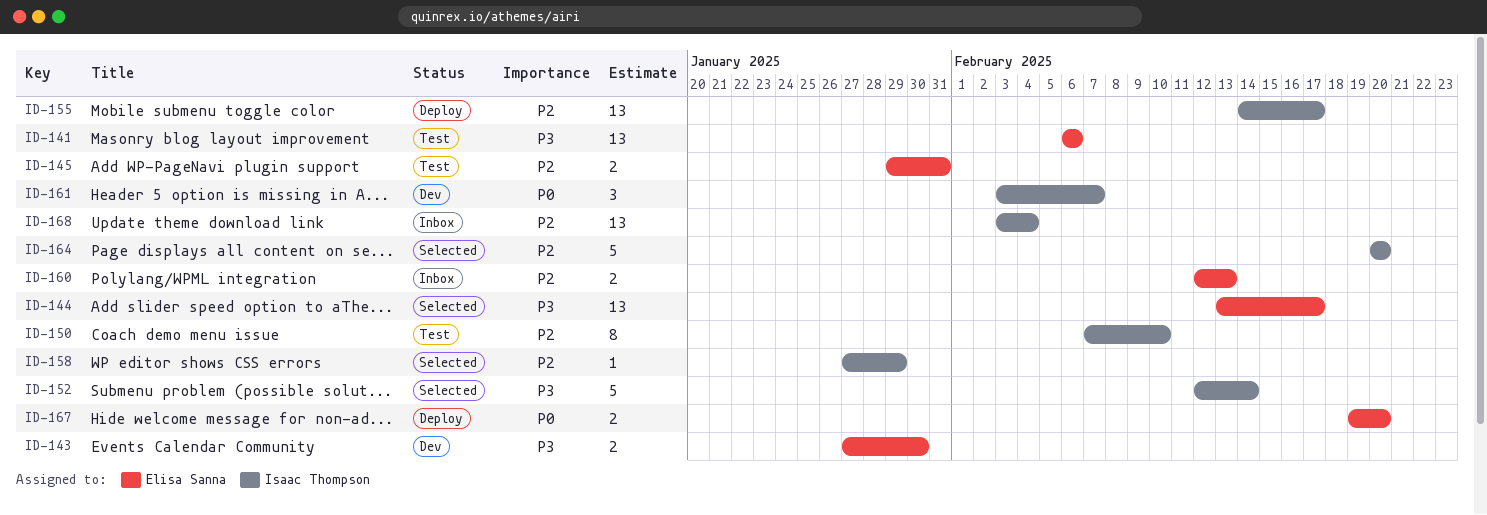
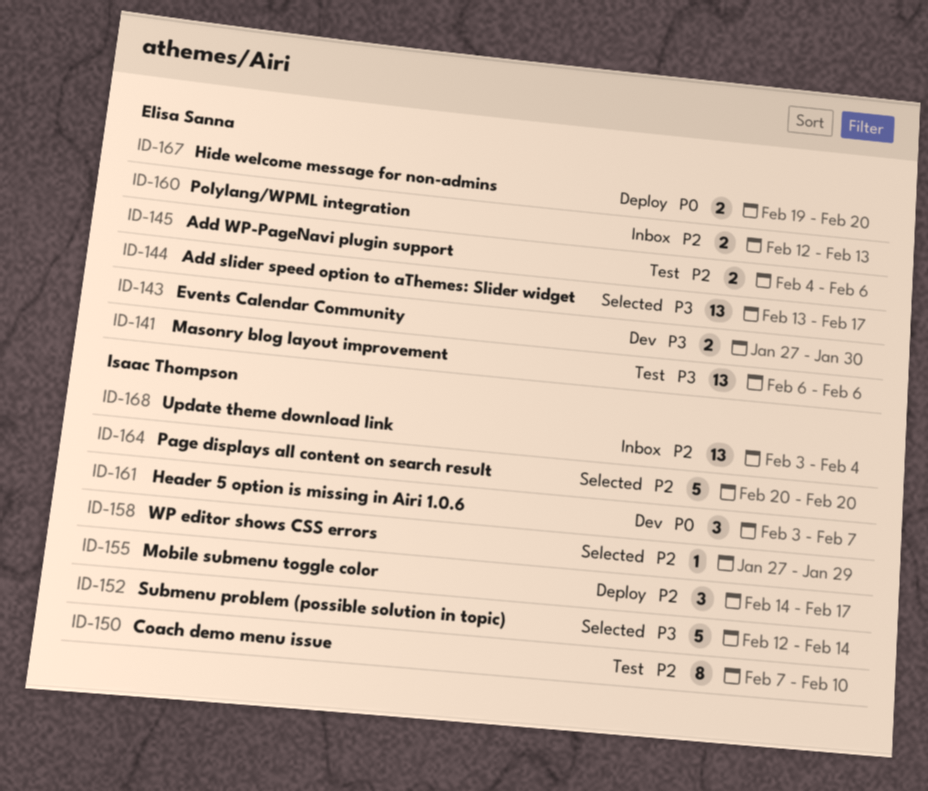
ID-145, start: Jan 29 -> Feb 4
ID-145, due: Jan 31 -> Feb 6
ID-155, estimate: 13 -> 3

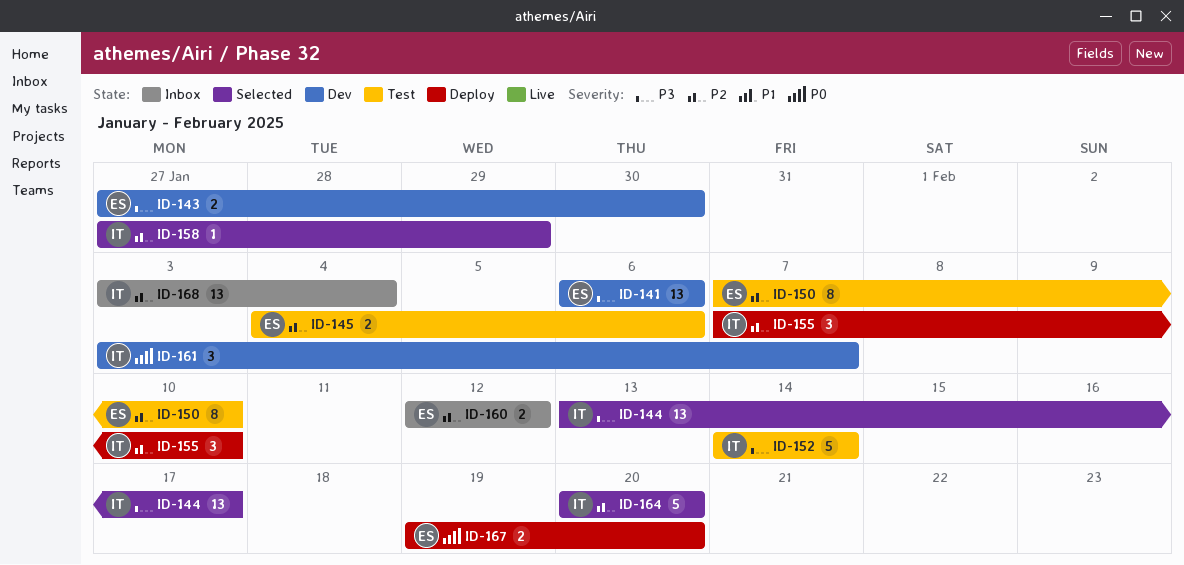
ID-141, status: Test -> Dev
ID-144, owner: Elisa Sanna -> Isaac Thompson
ID-150, owner: Isaac Thompson -> Elisa Sanna
ID-152, status: Selected -> Test
ID-152, start: Feb 12 -> Feb 14
ID-155, start: Feb 14 -> Feb 7
ID-155, due: Feb 17 -> Feb 10
ID-160, due: Feb 13 -> Feb 12

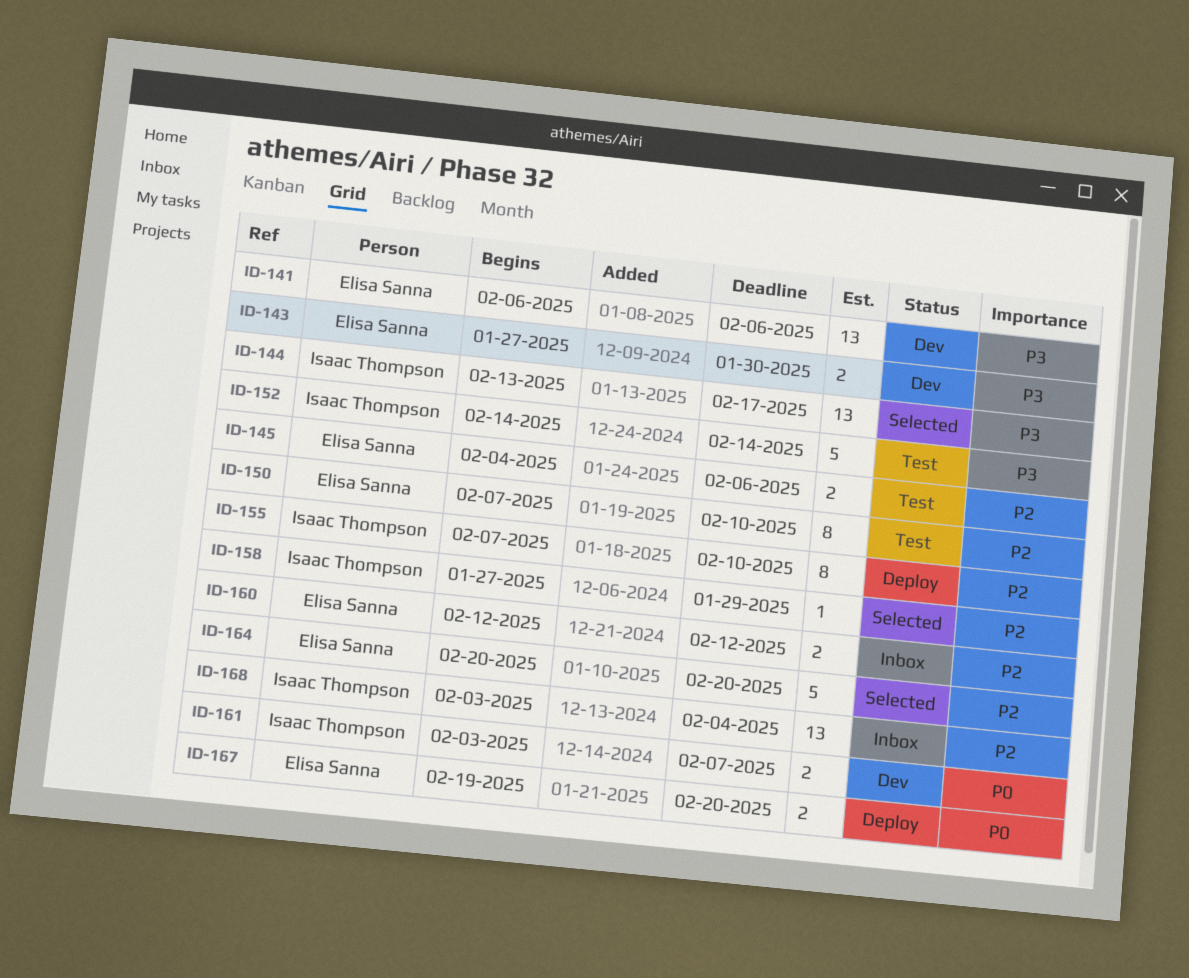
ID-155, estimate: 3 -> 8
ID-161, estimate: 3 -> 2
ID-164, owner: Isaac Thompson -> Elisa Sanna

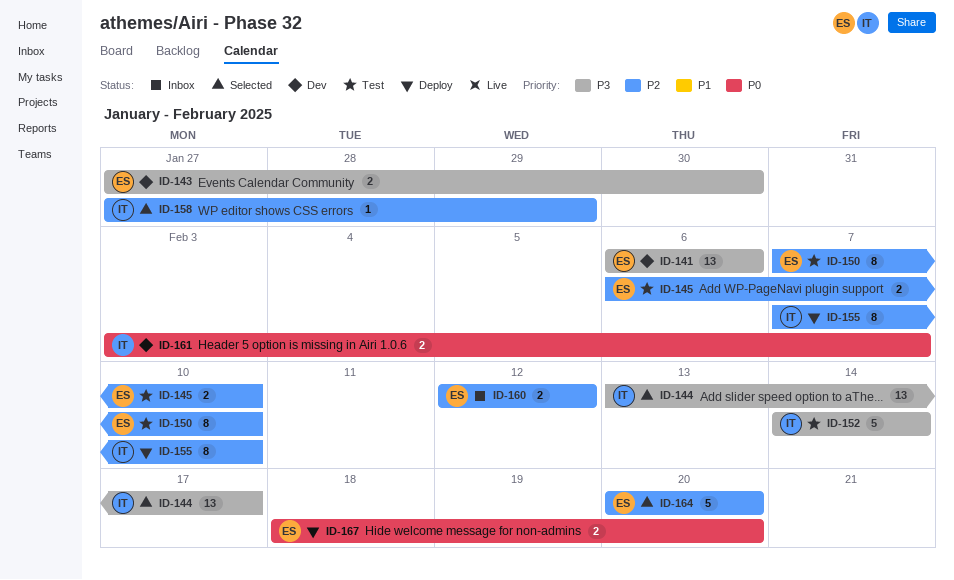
ID-145, start: Feb 4 -> Feb 6
ID-145, due: Feb 6 -> Feb 10
ID-167, start: Feb 19 -> Feb 18
ID-168: present -> none

